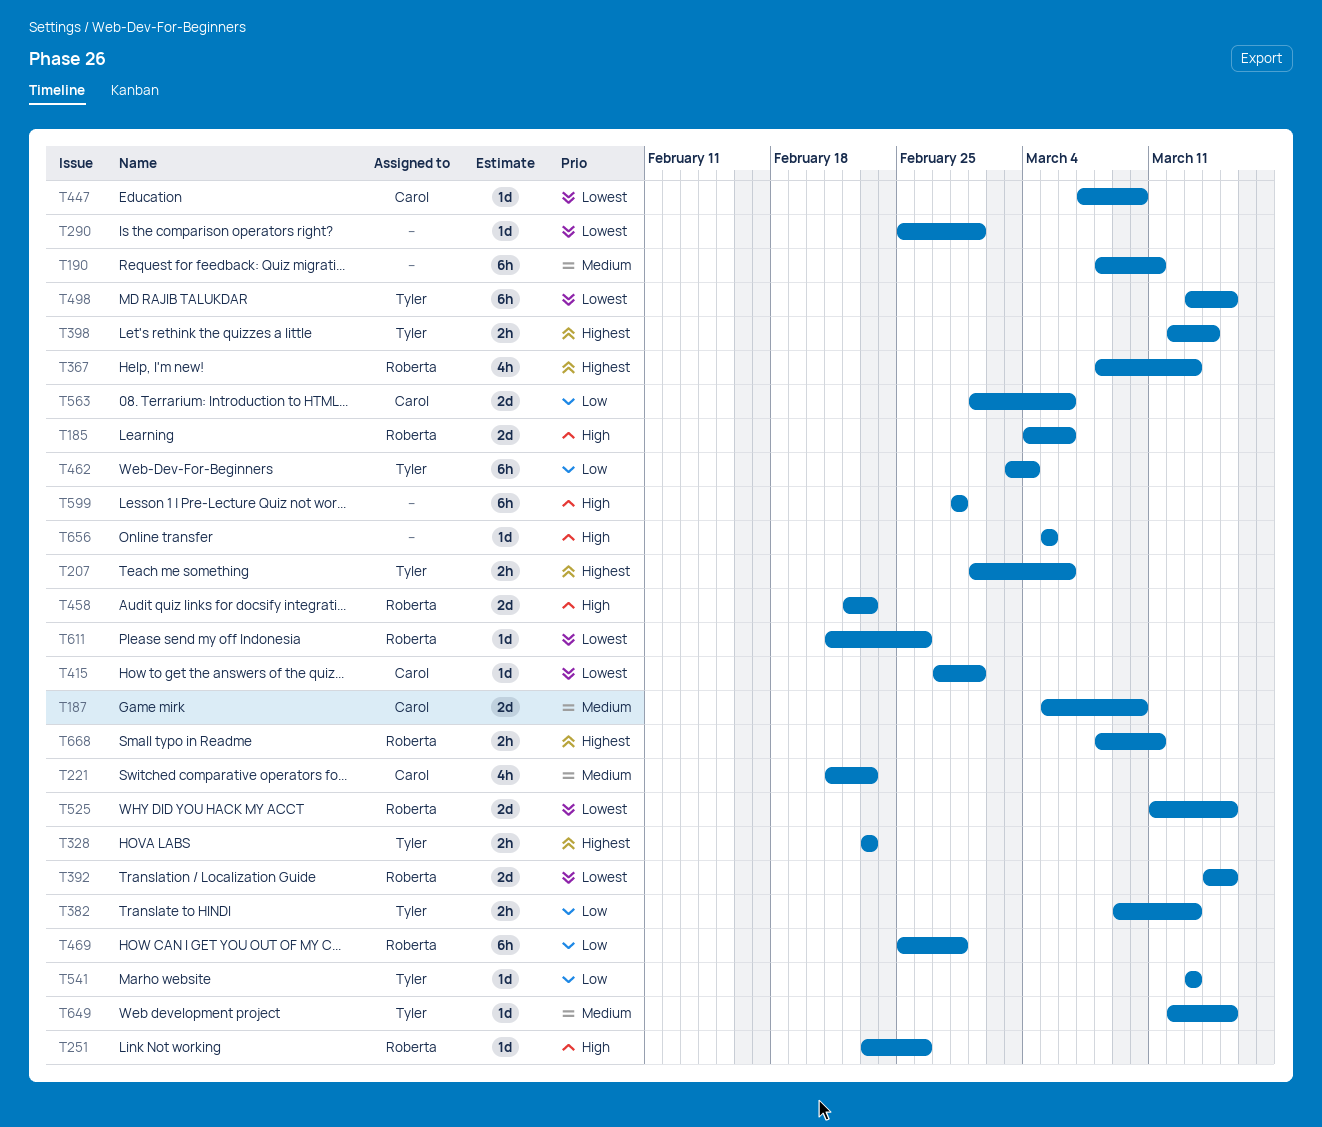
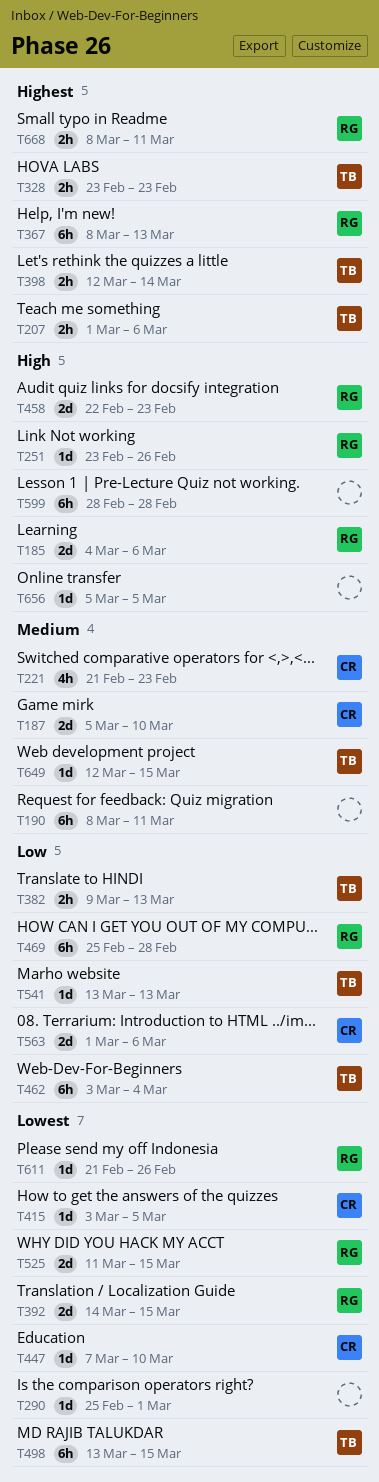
T367, estimate: 4h -> 6h
T415, start: Feb 27 -> Mar 3
T415, due: Mar 1 -> Mar 5

